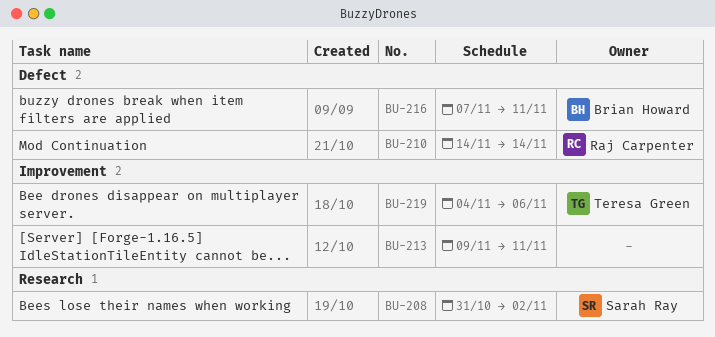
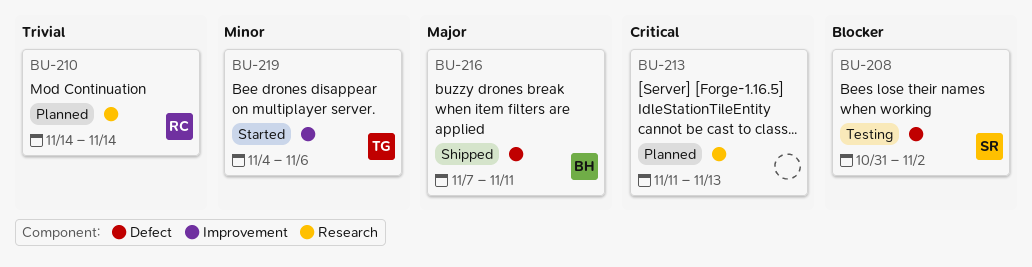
BU-208, label: Research -> Defect
BU-210, label: Defect -> Research
BU-213, label: Improvement -> Research
BU-213, start: Nov 9 -> Nov 11
BU-213, due: Nov 11 -> Nov 13

